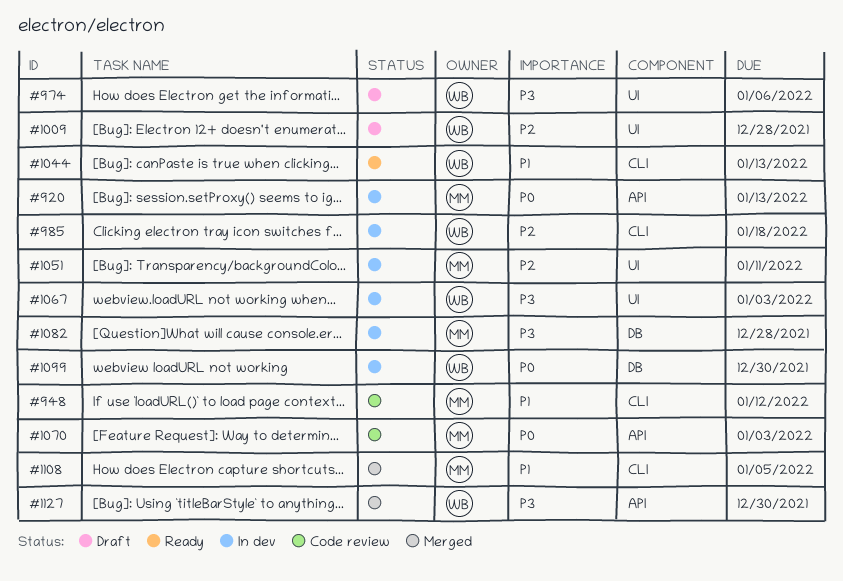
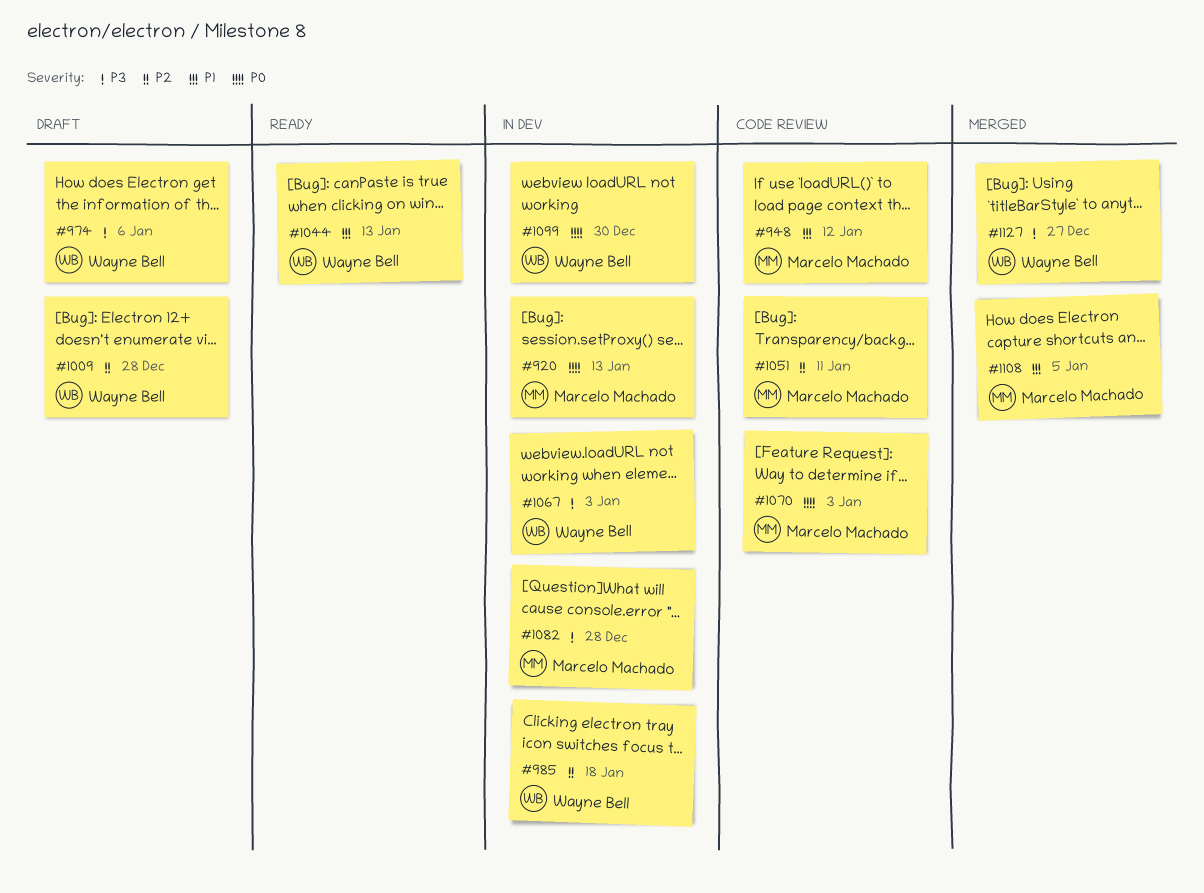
#1051, status: In dev -> Code review
#1127, due: Dec 30 -> Dec 27

